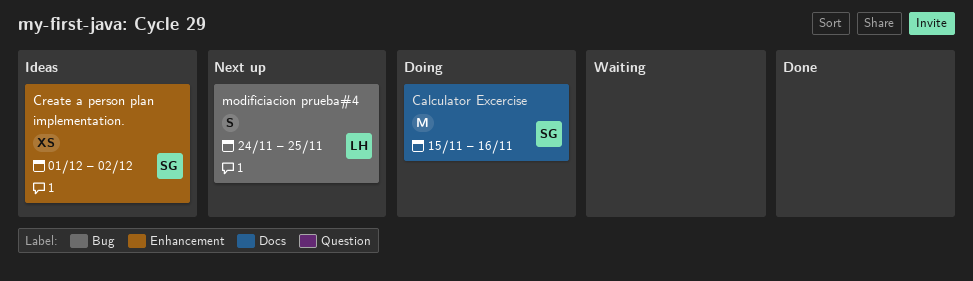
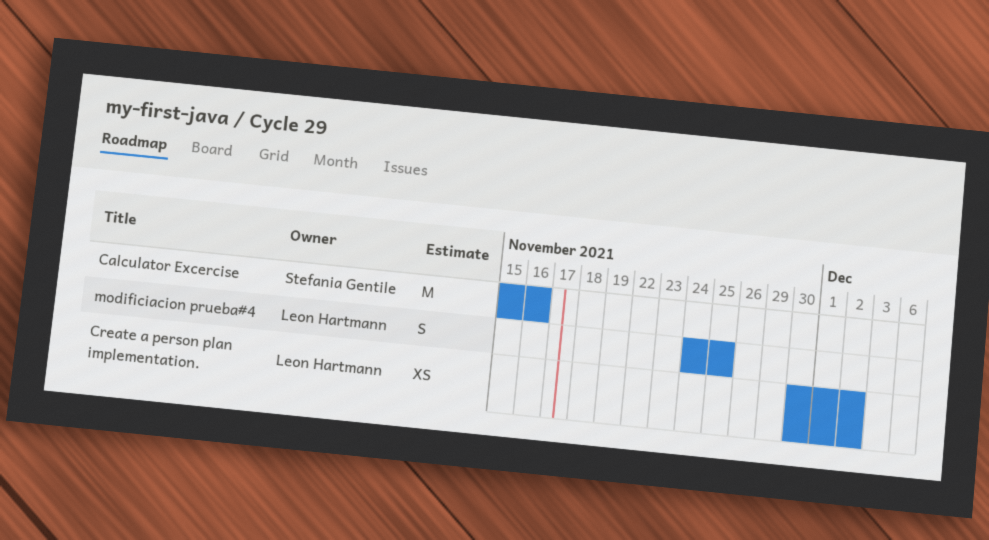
Create a person plan implementation., owner: Stefania Gentile -> Leon Hartmann
Create a person plan implementation., start: Dec 1 -> Nov 30

